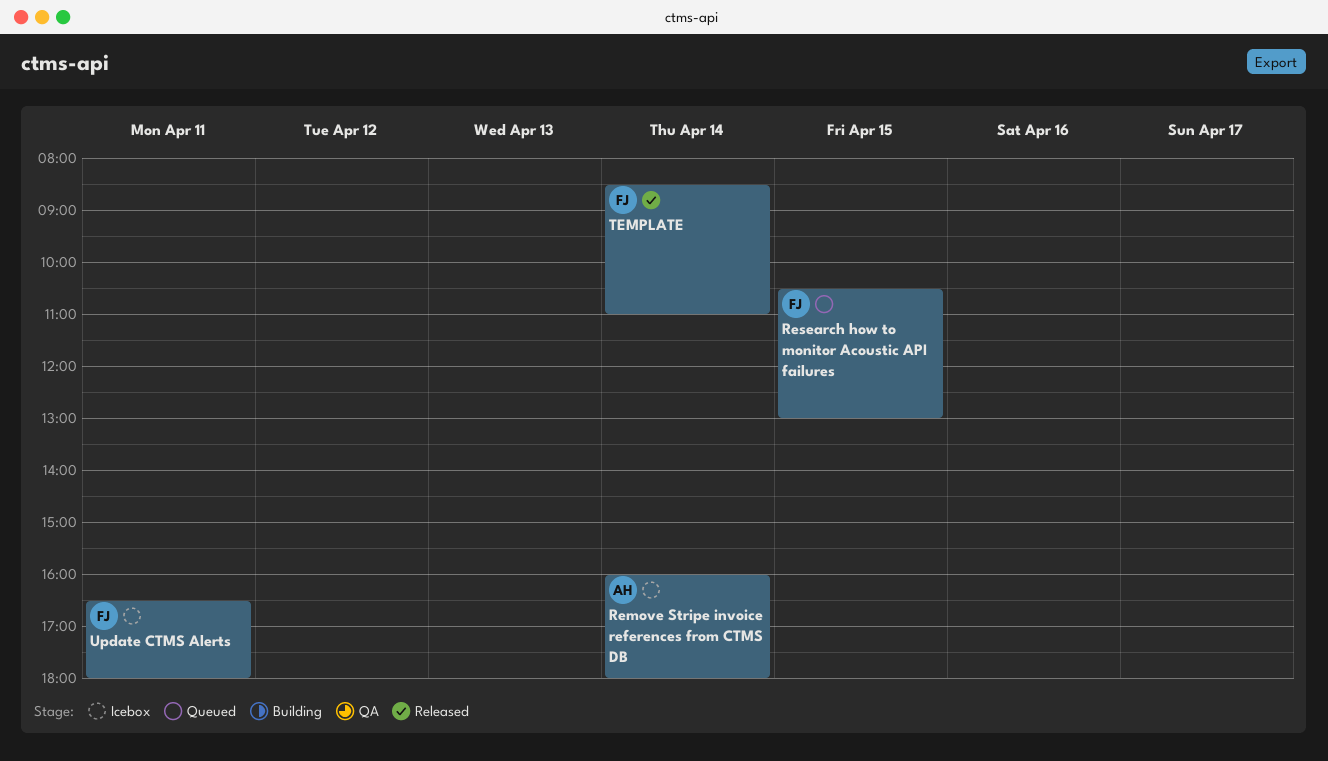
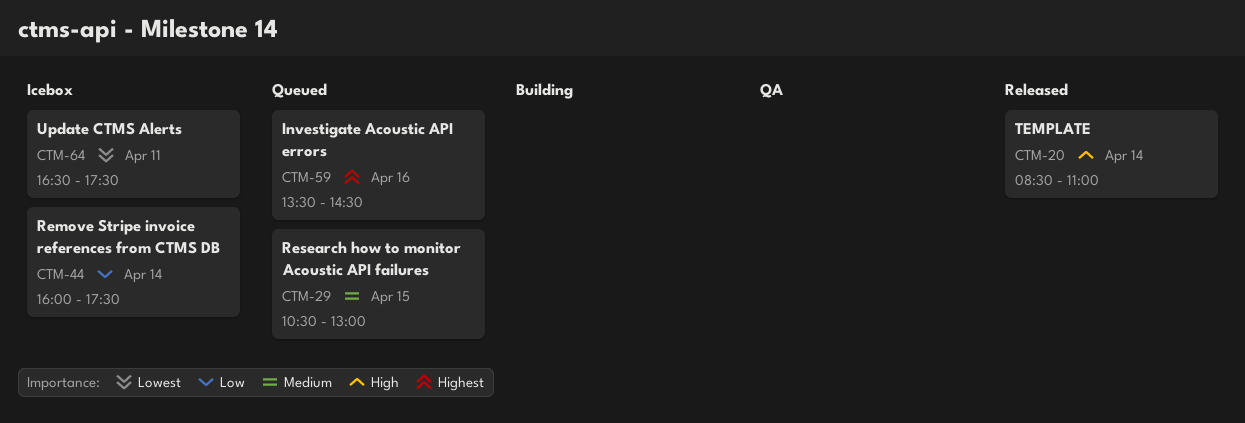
Investigate Acoustic API errors: none -> present
Remove Stripe invoice references from CTMS DB, ends: 18:00 -> 17:30
Update CTMS Alerts, ends: 18:00 -> 17:30

